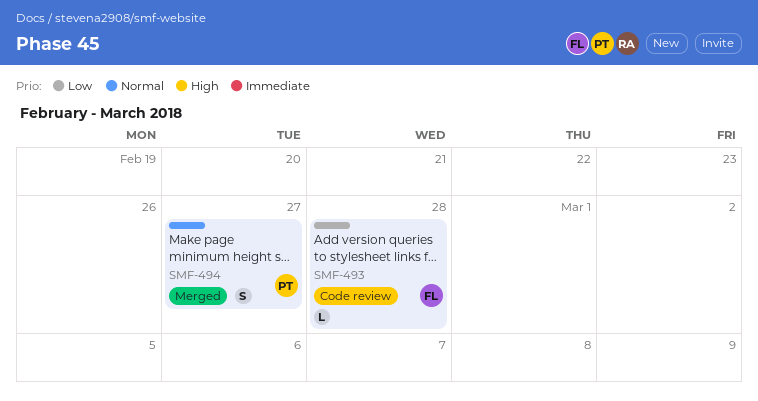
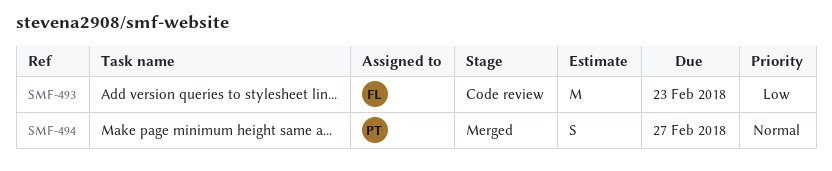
SMF-493, estimate: L -> M
SMF-493, due: Feb 28 -> Feb 23

